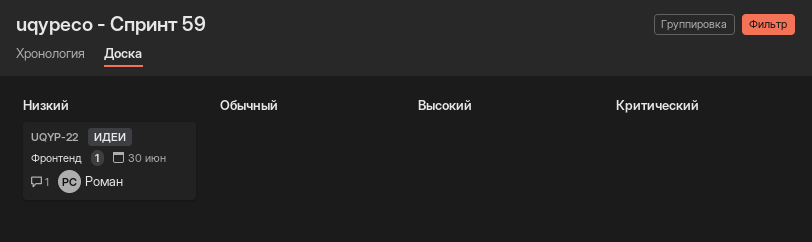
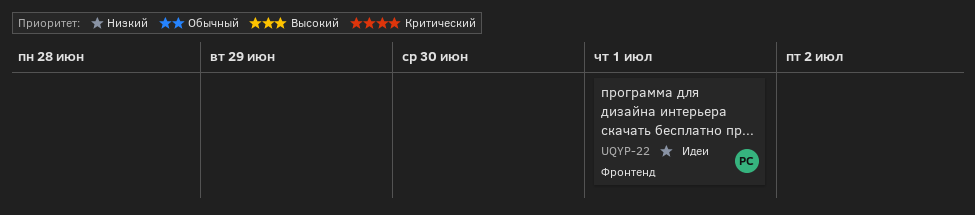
UQYP-22, due: Jun 30 -> Jul 1

